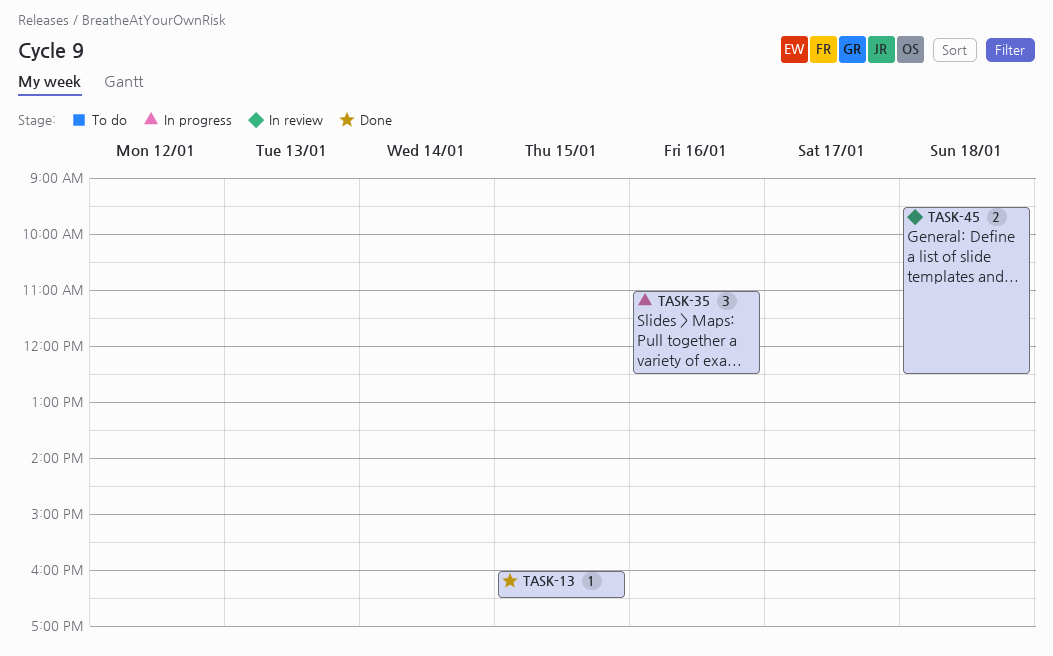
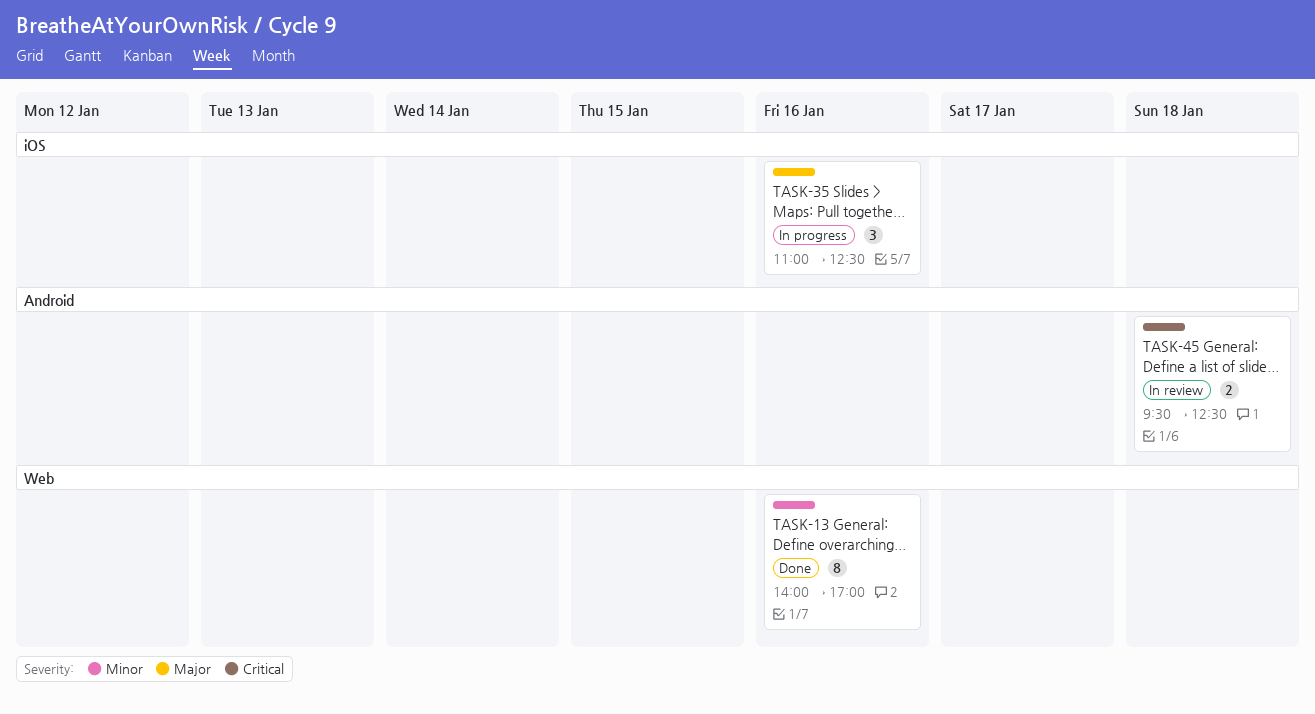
TASK-13, estimate: 1 -> 8
TASK-13, day: Jan 15 -> Jan 16
TASK-13, begins: 16:00 -> 14:00
TASK-13, ends: 16:30 -> 17:00

